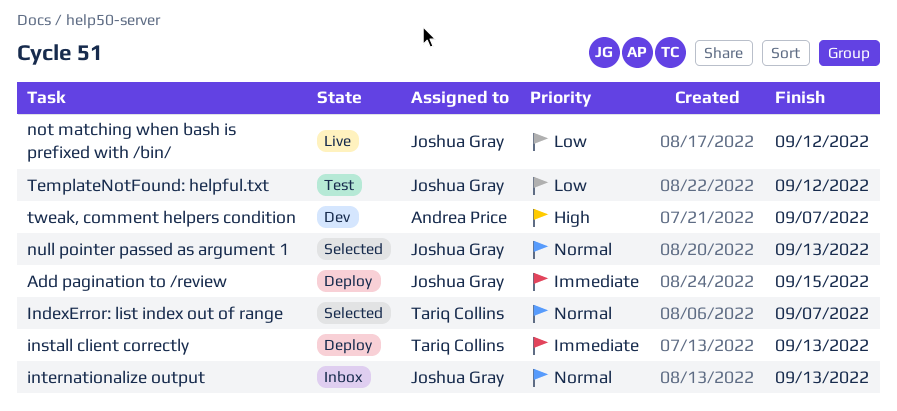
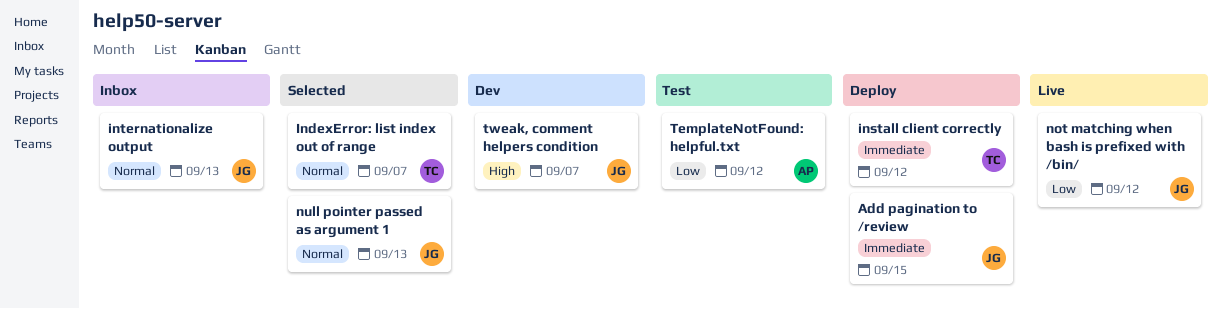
install client correctly, due: Sep 13 -> Sep 12
TemplateNotFound: helpful.txt, owner: Joshua Gray -> Andrea Price
tweak, comment helpers condition, owner: Andrea Price -> Joshua Gray

